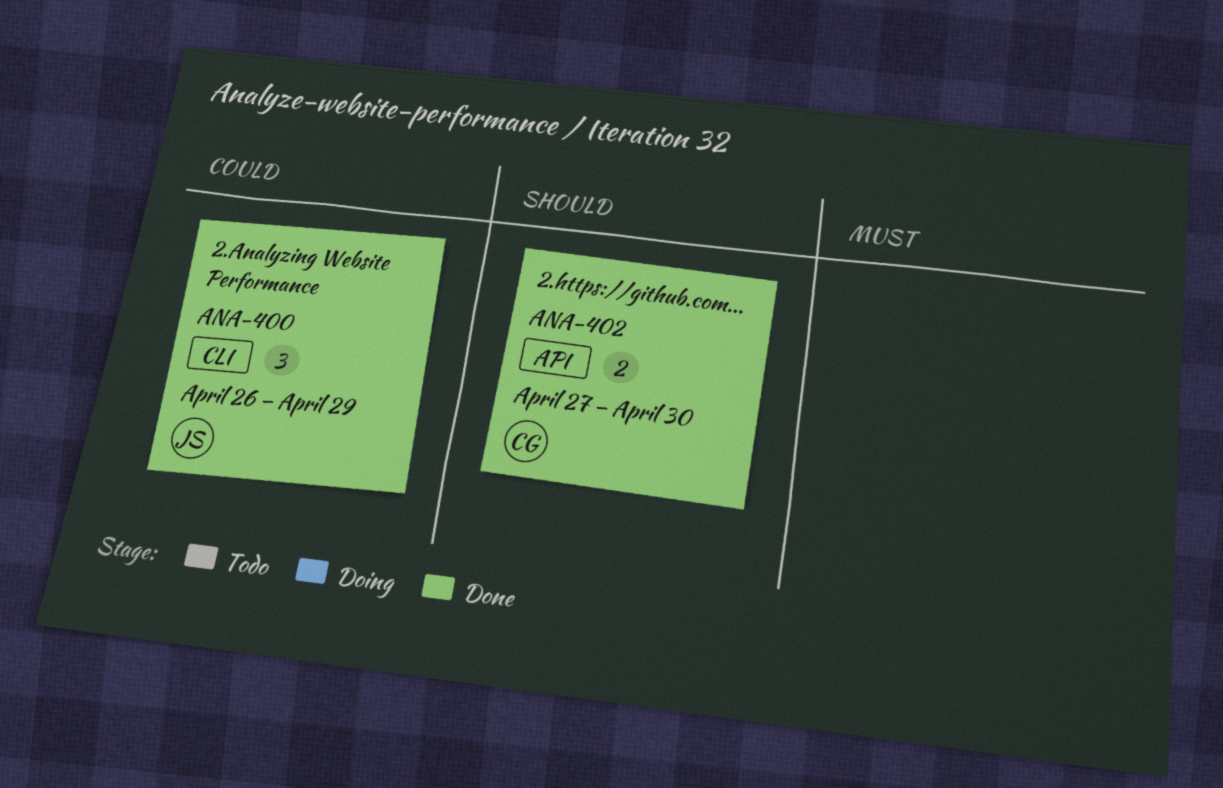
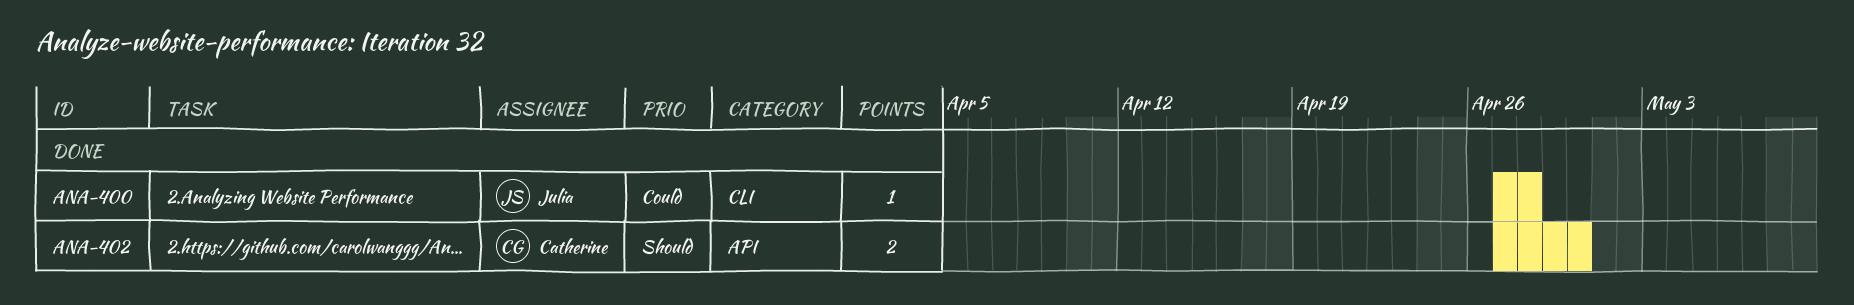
ANA-400, estimate: 3 -> 1
ANA-400, start: Apr 26 -> Apr 27
ANA-400, due: Apr 29 -> Apr 28

